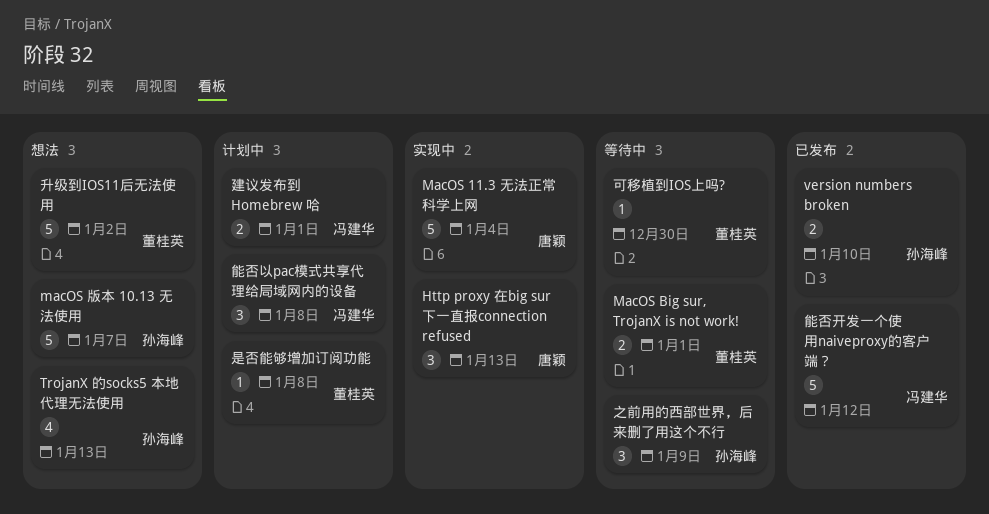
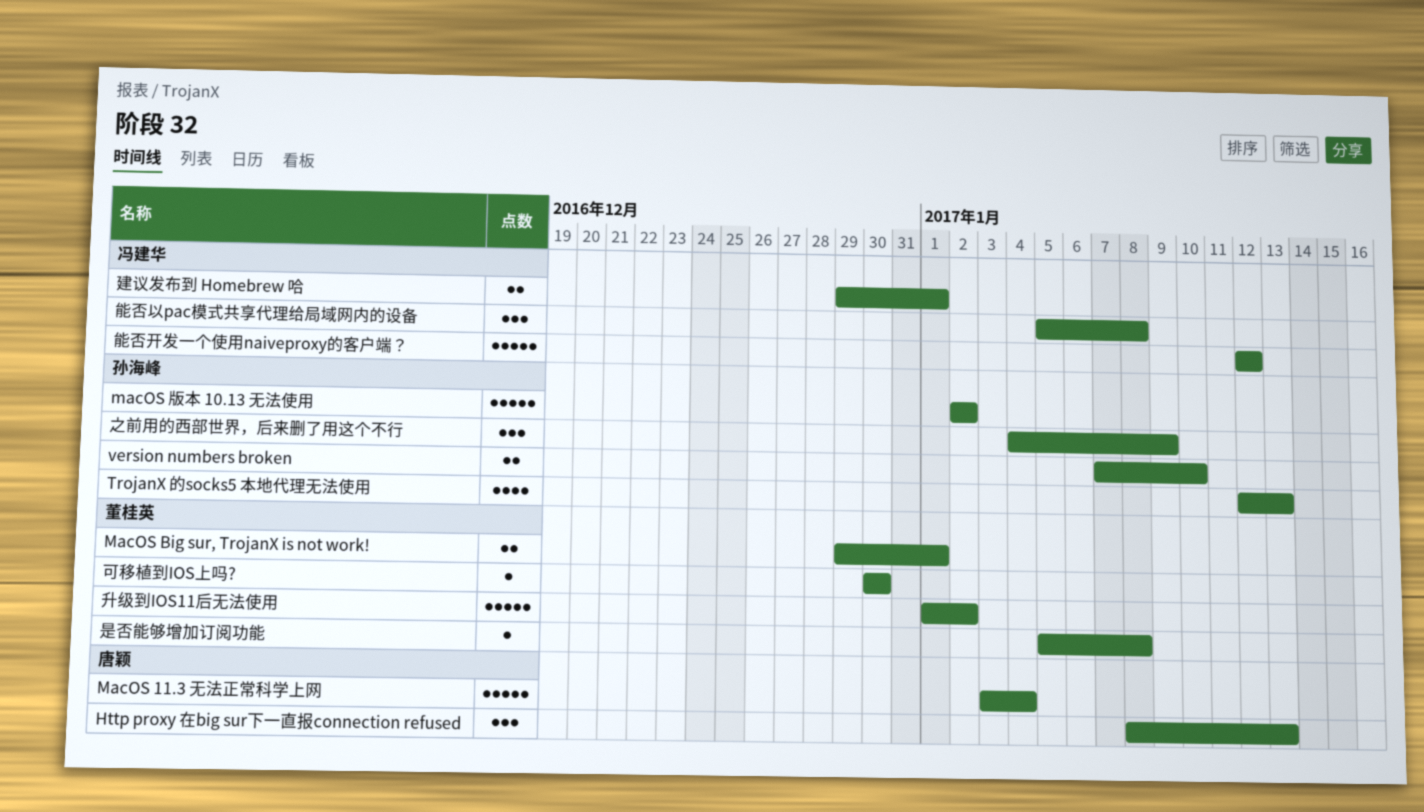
macOS 版本 10.13 无法使用, due: Jan 7 -> Jan 2

